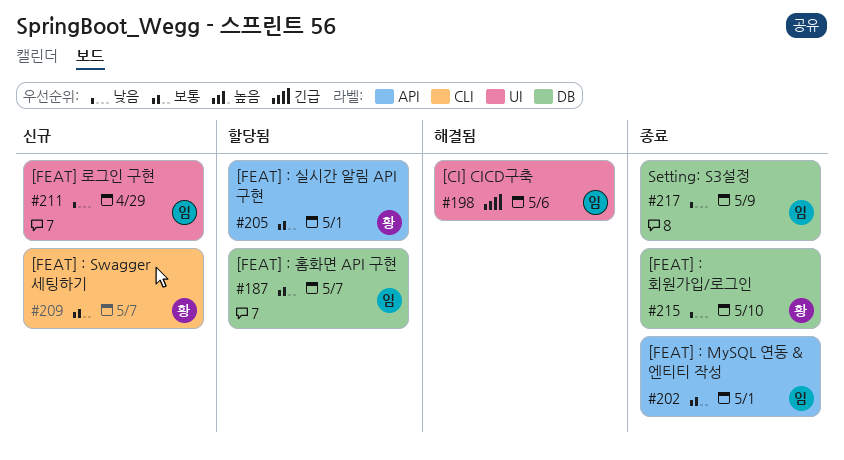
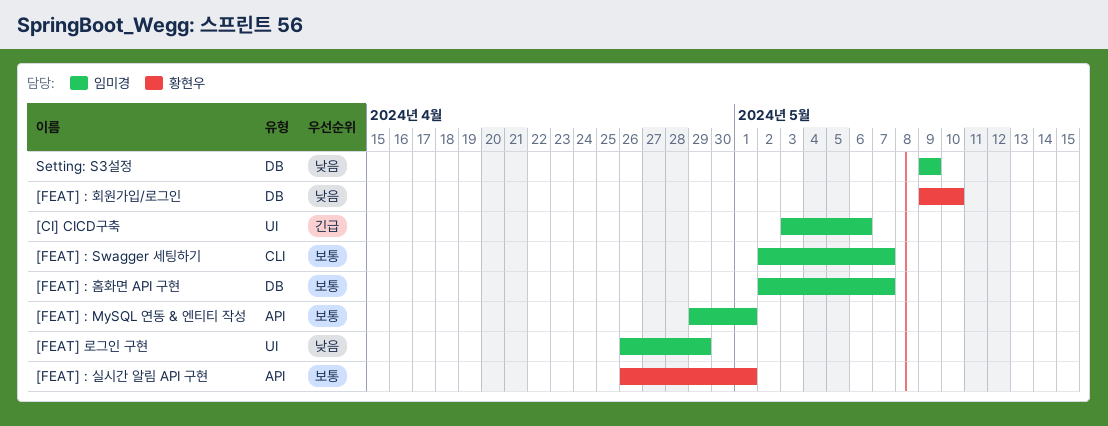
[FEAT] : Swagger 세팅하기, owner: 황현우 -> 임미경

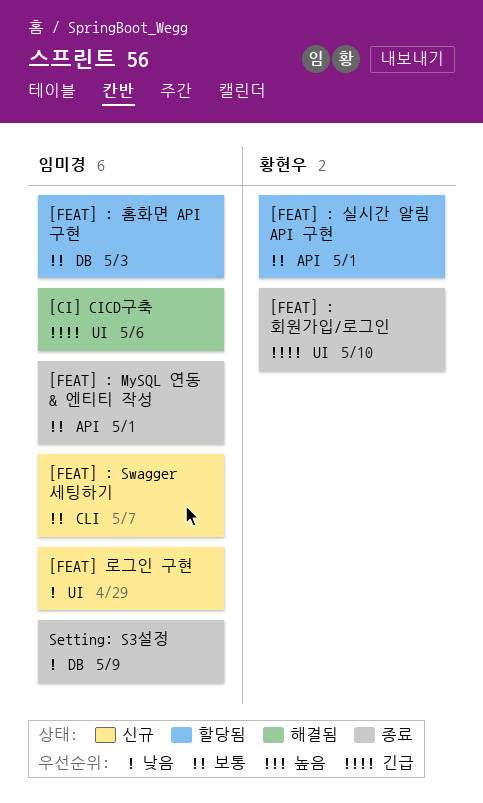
[FEAT] : 홈화면 API 구현, due: May 7 -> May 3
[FEAT] : 회원가입/로그인, priority: 낮음 -> 긴급
[FEAT] : 회원가입/로그인, label: DB -> UI

